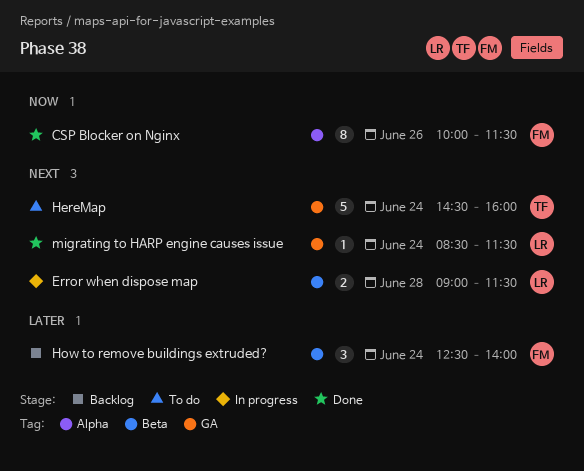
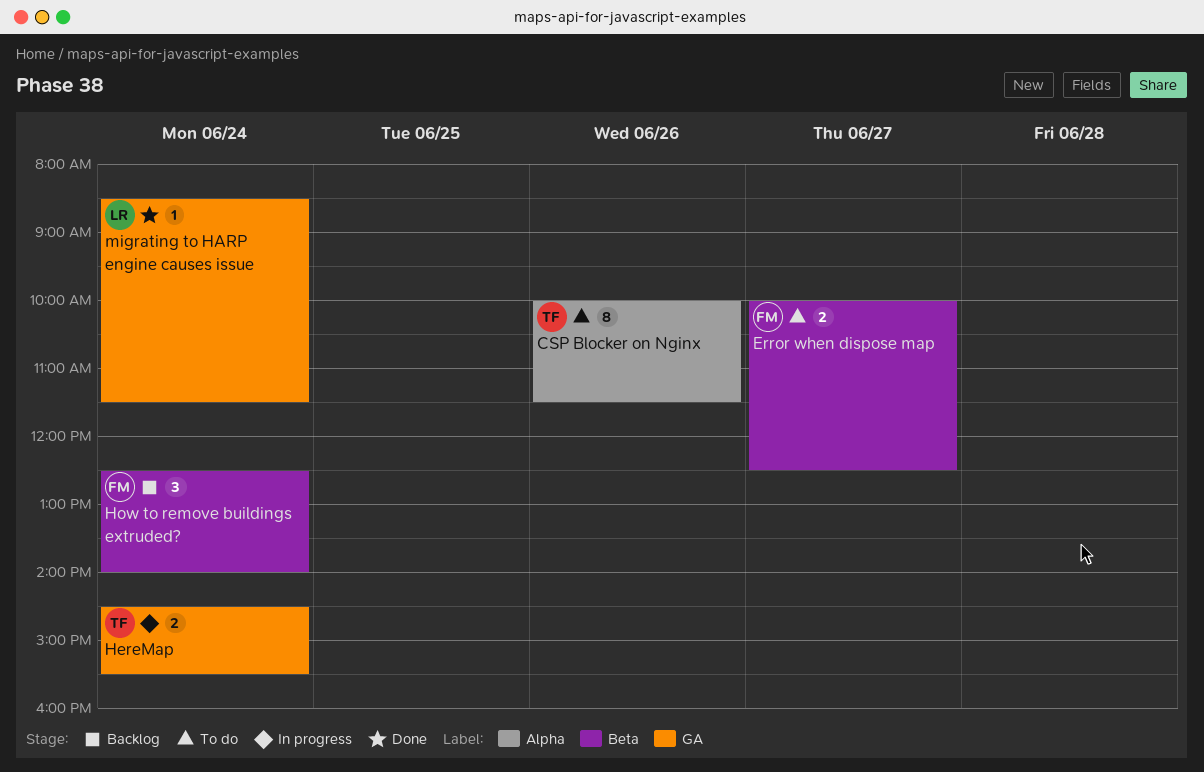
CSP Blocker on Nginx, status: Done -> To do
CSP Blocker on Nginx, owner: FM -> TF
Error when dispose map, status: In progress -> To do
Error when dispose map, owner: LR -> FM
Error when dispose map, day: Jun 28 -> Jun 27
Error when dispose map, begins: 09:00 -> 10:00
Error when dispose map, ends: 11:30 -> 12:30
HereMap, status: To do -> In progress
HereMap, estimate: 5 -> 2
HereMap, ends: 16:00 -> 15:30

